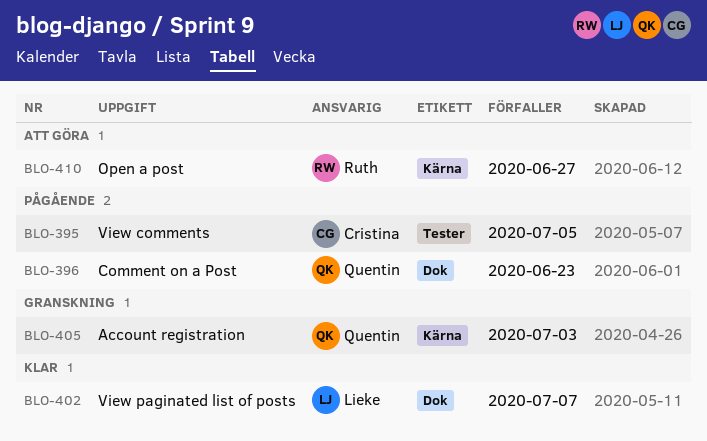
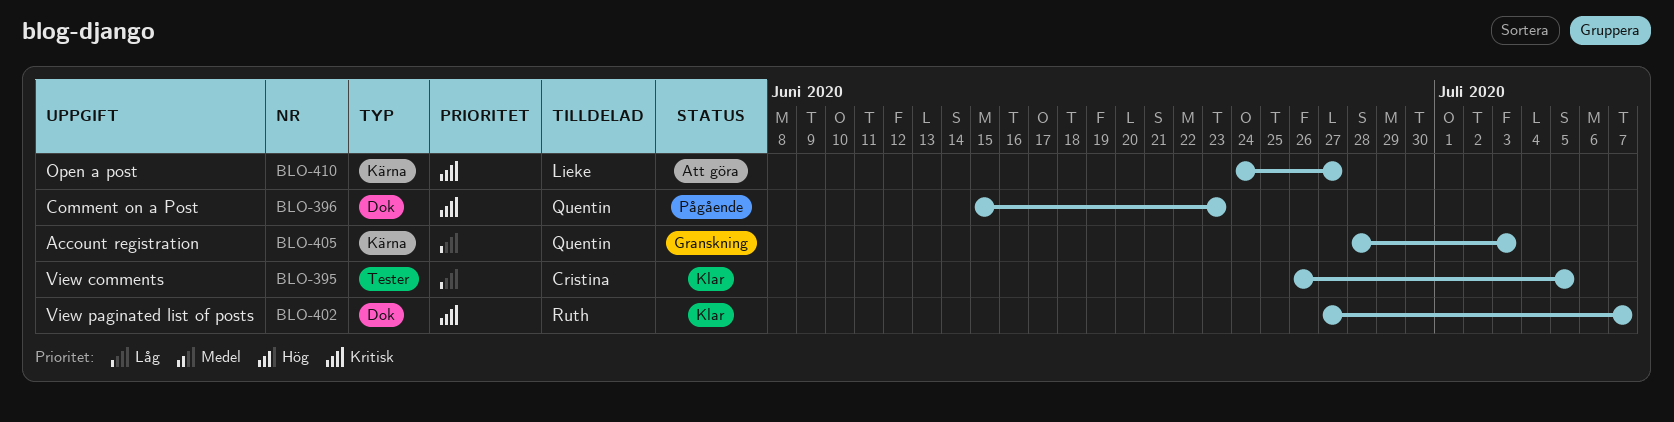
BLO-395, status: Pågående -> Klar
BLO-402, owner: Lieke -> Ruth
BLO-410, owner: Ruth -> Lieke

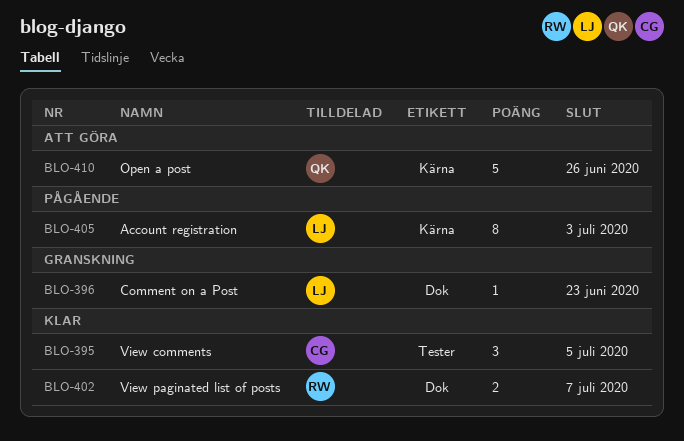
BLO-396, status: Pågående -> Granskning
BLO-396, owner: Quentin -> Lieke
BLO-405, status: Granskning -> Pågående
BLO-405, owner: Quentin -> Lieke
BLO-410, owner: Lieke -> Quentin
BLO-410, due: Jun 27 -> Jun 26

